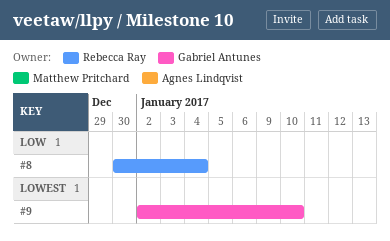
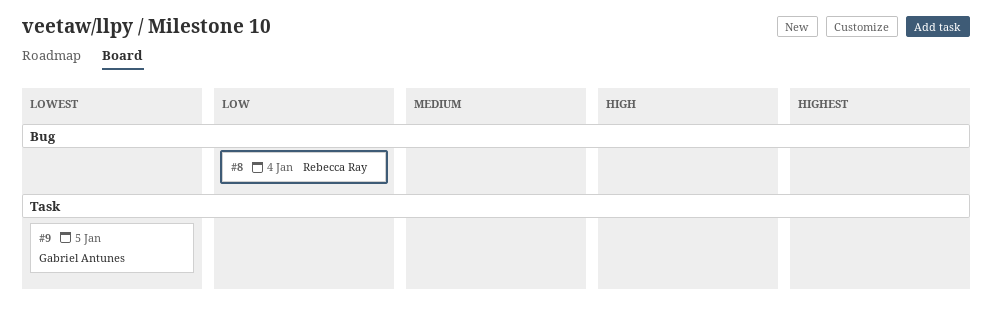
#9, due: Jan 10 -> Jan 5

